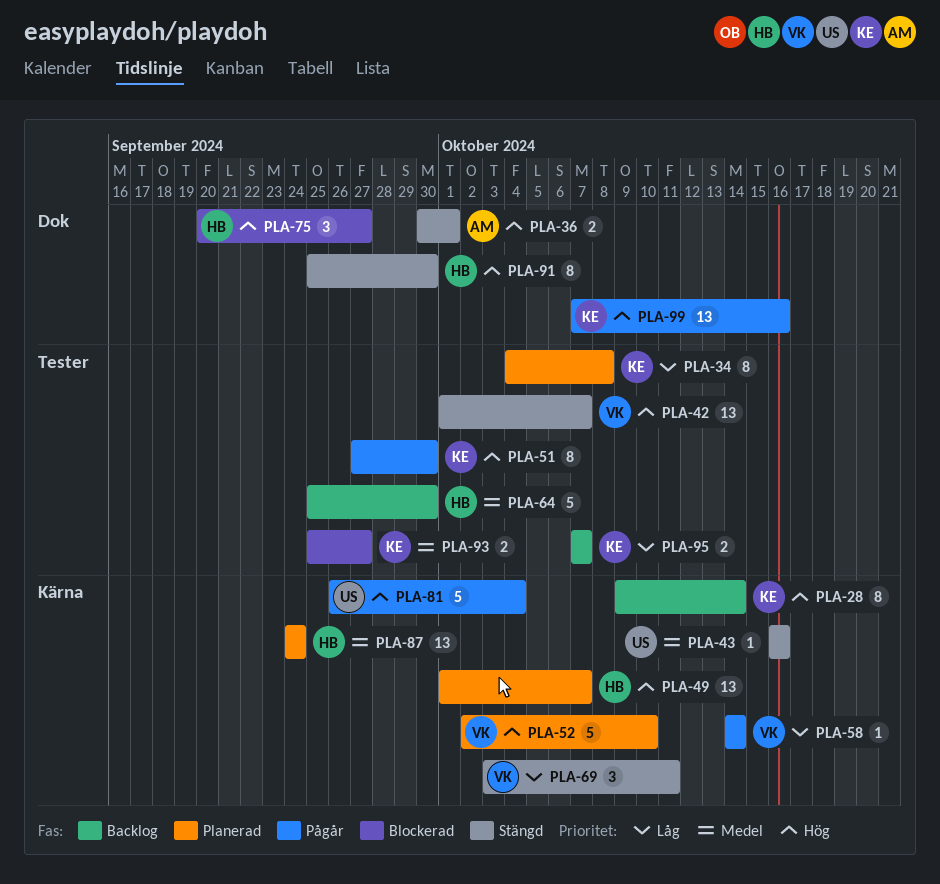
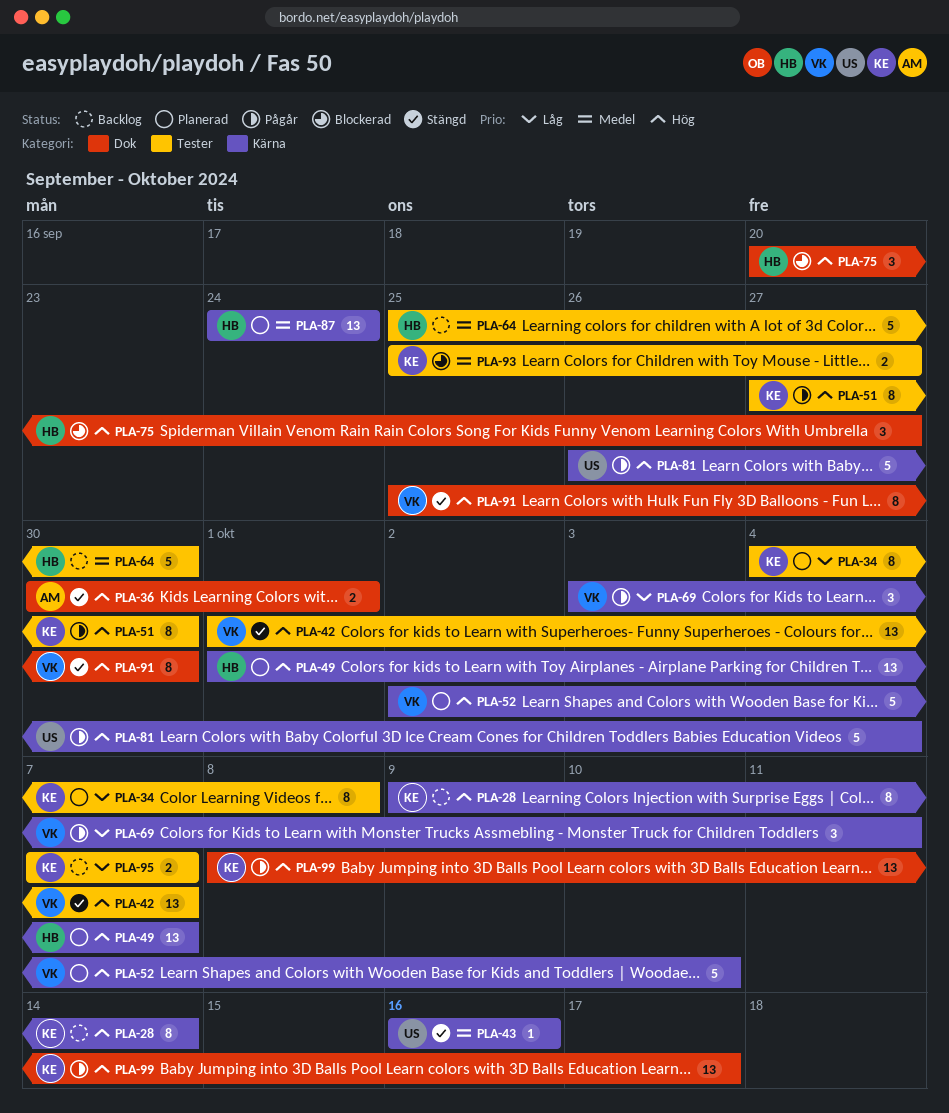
PLA-58: present -> none
PLA-69, status: Stängd -> Pågår
PLA-91, owner: HB -> VK
PLA-99, start: Oct 7 -> Oct 8
PLA-99, due: Oct 16 -> Oct 17

